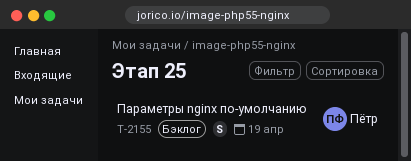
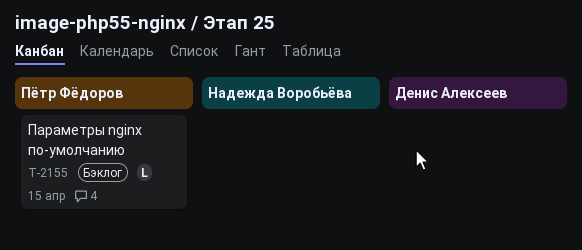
T-2155, estimate: S -> L
T-2155, due: Apr 19 -> Apr 15

